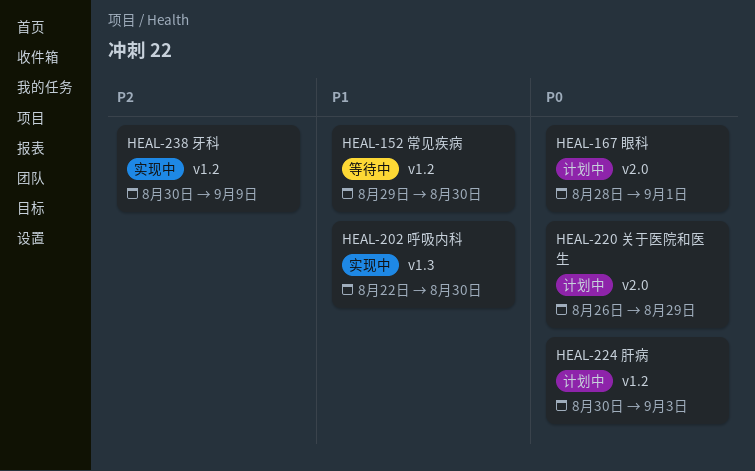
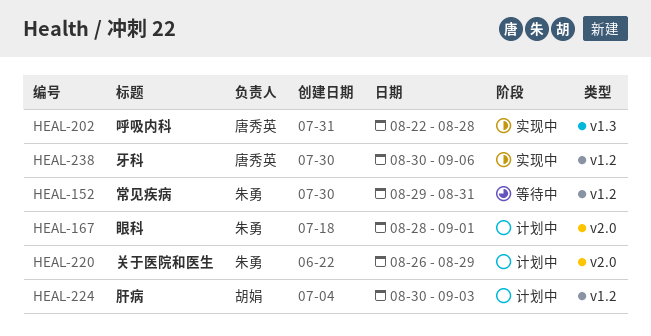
HEAL-152, due: Aug 30 -> Aug 31
HEAL-202, due: Aug 30 -> Aug 28
HEAL-238, due: Sep 9 -> Sep 6

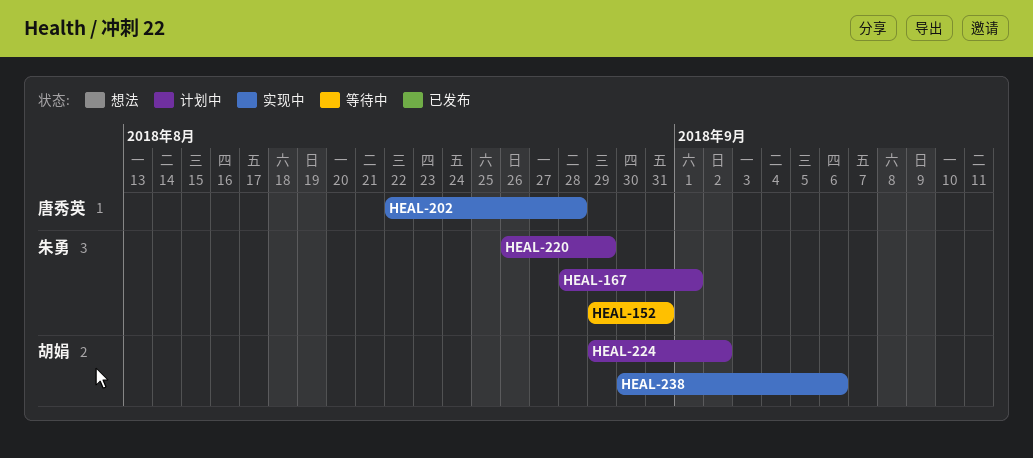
HEAL-224, start: Aug 30 -> Aug 29
HEAL-224, due: Sep 3 -> Sep 2
HEAL-238, owner: 唐秀英 -> 胡娟

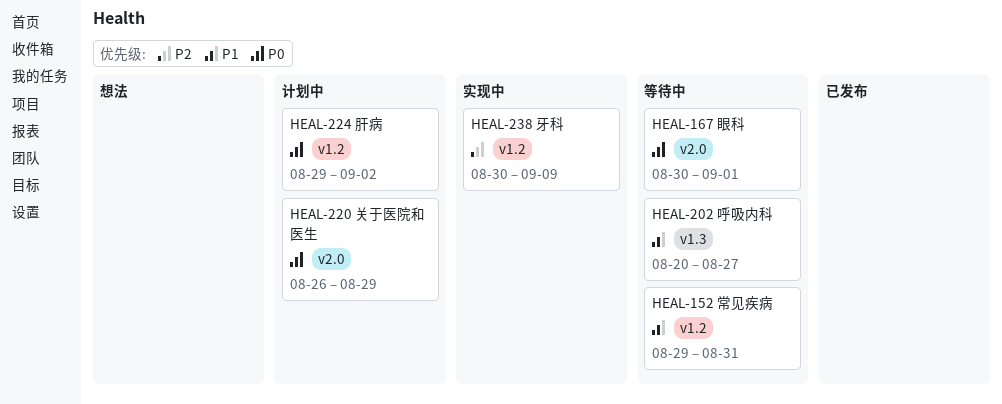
HEAL-167, status: 计划中 -> 等待中
HEAL-167, start: Aug 28 -> Aug 30
HEAL-202, status: 实现中 -> 等待中
HEAL-202, start: Aug 22 -> Aug 20
HEAL-202, due: Aug 28 -> Aug 27
HEAL-238, due: Sep 6 -> Sep 9

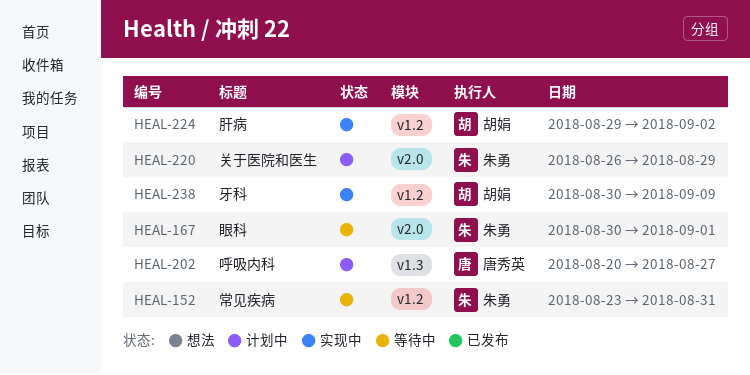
HEAL-152, start: Aug 29 -> Aug 23
HEAL-202, status: 等待中 -> 计划中
HEAL-224, status: 计划中 -> 实现中

